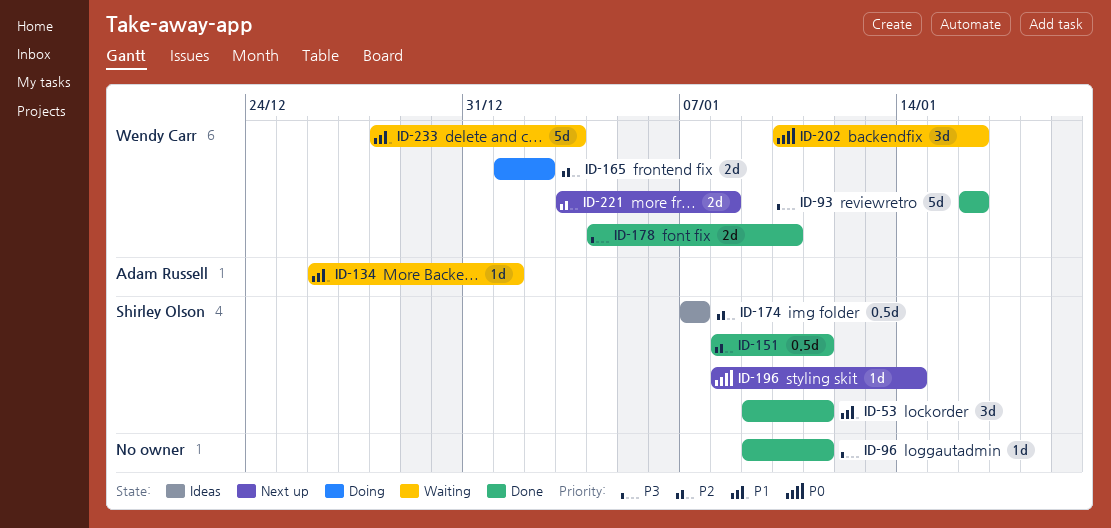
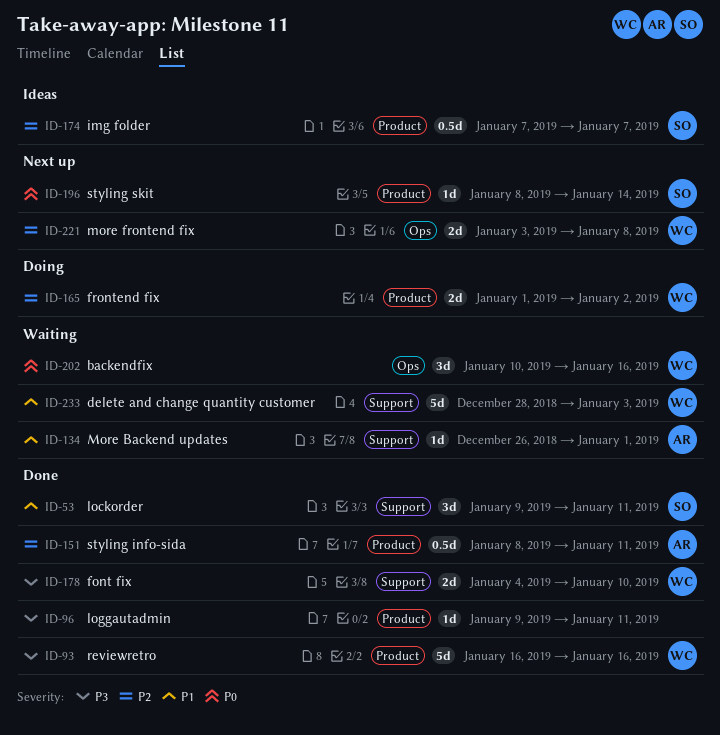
ID-151, owner: Shirley Olson -> Adam Russell

